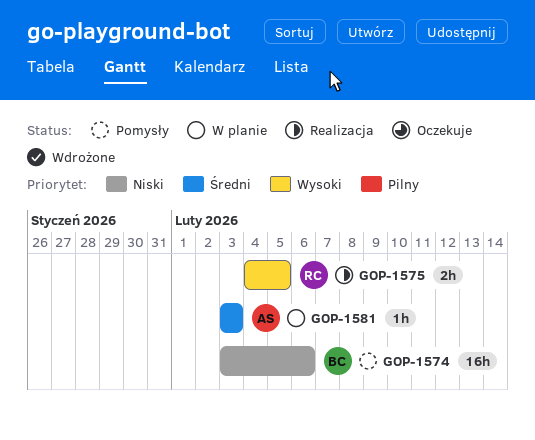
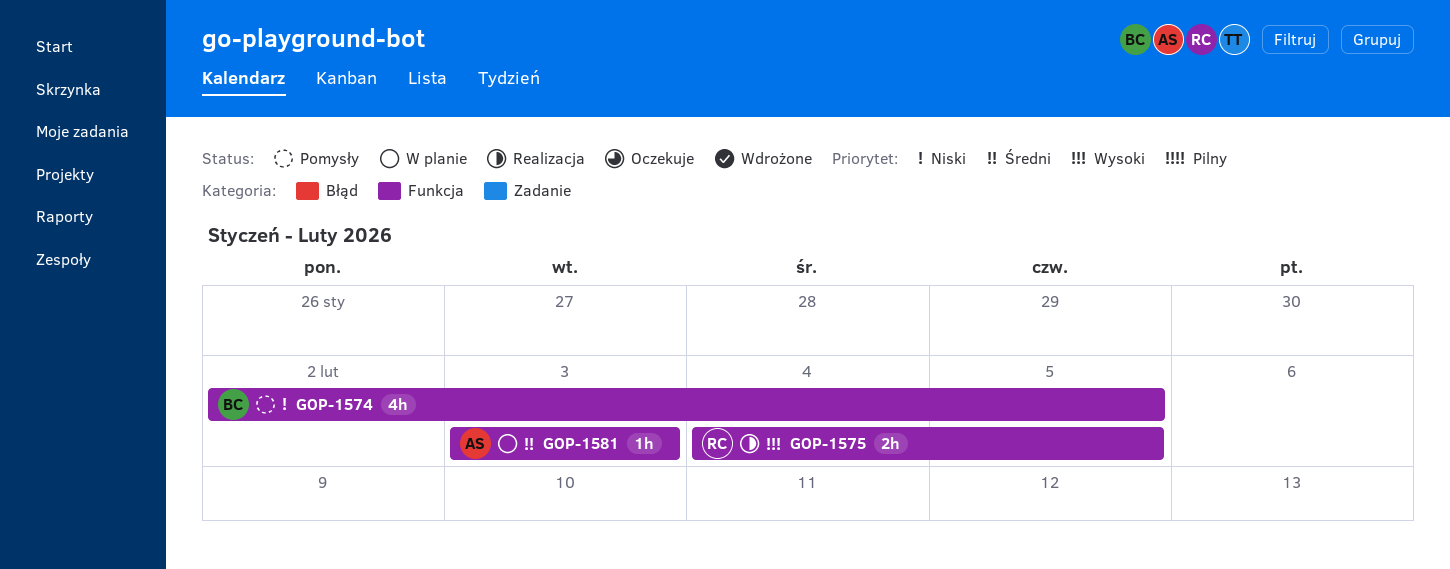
GOP-1574, estimate: 16h -> 4h
GOP-1574, start: Feb 3 -> Feb 2
GOP-1574, due: Feb 6 -> Feb 5

